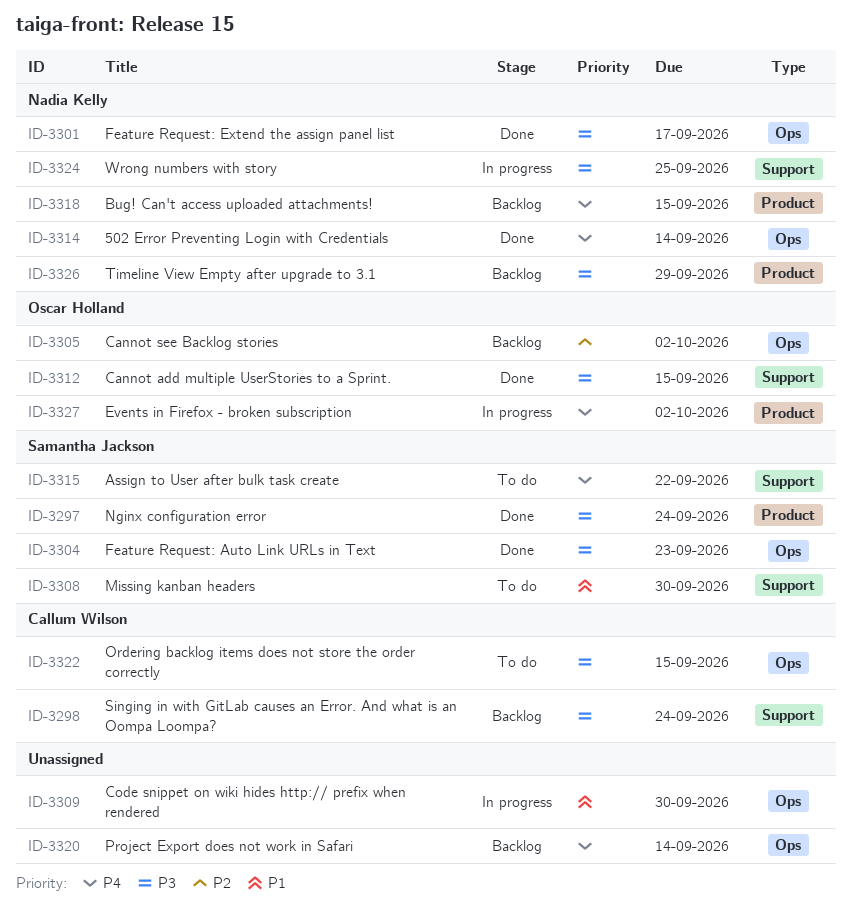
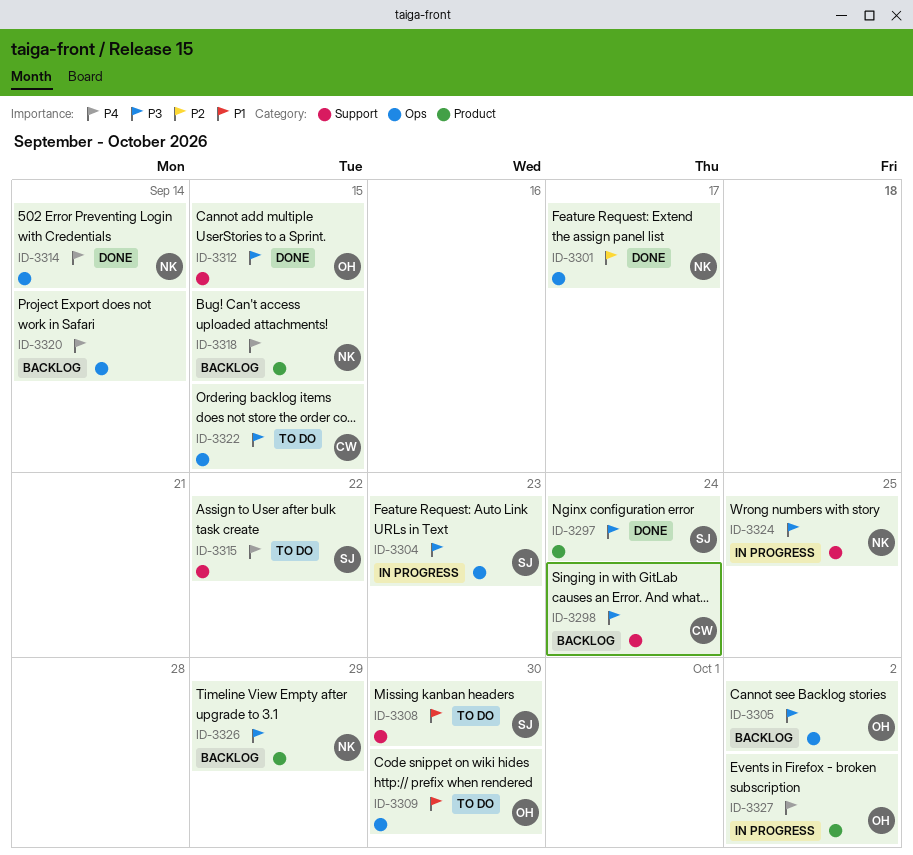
ID-3301, priority: P3 -> P2
ID-3304, status: Done -> In progress
ID-3305, priority: P2 -> P3
ID-3309, status: In progress -> To do
ID-3309, owner: none -> Oscar Holland

